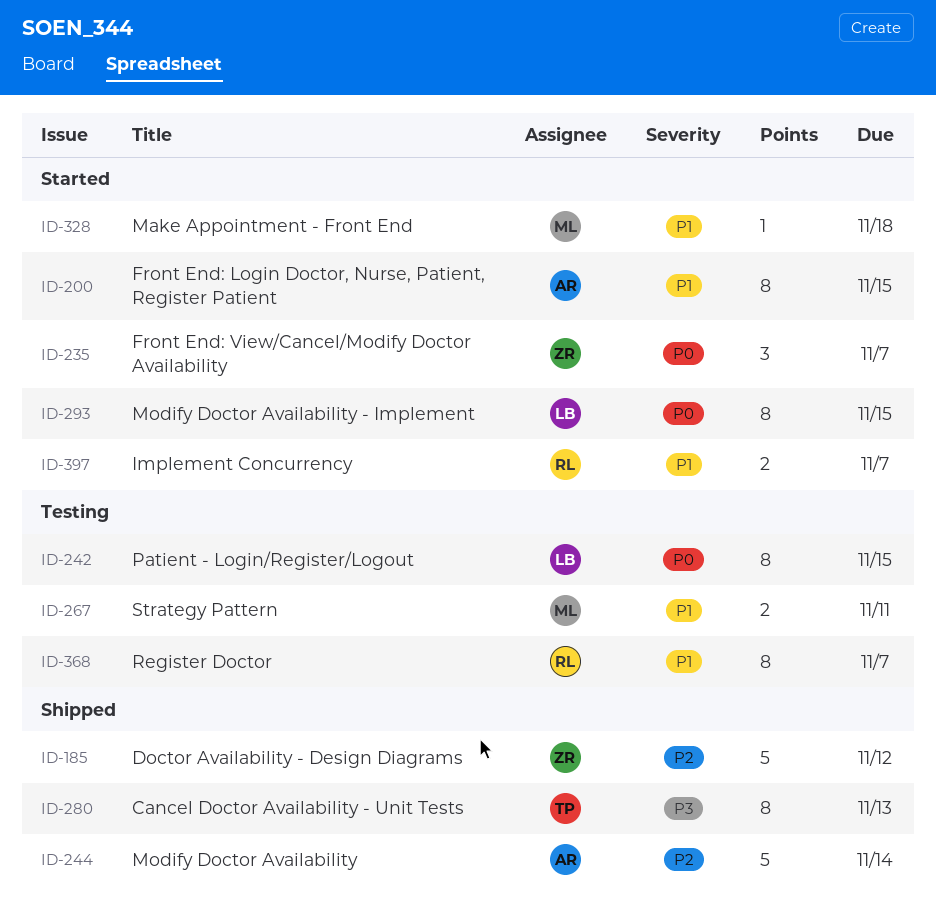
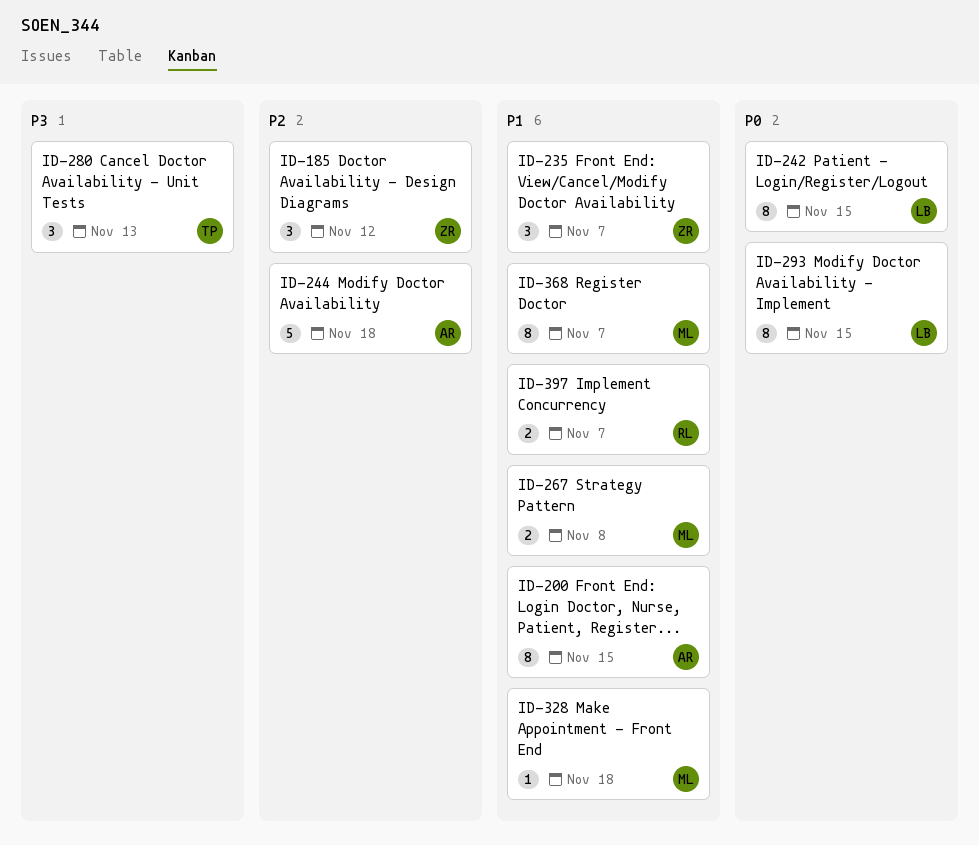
ID-185, estimate: 5 -> 3
ID-235, priority: P0 -> P1
ID-244, due: Nov 14 -> Nov 18
ID-267, due: Nov 11 -> Nov 8
ID-280, estimate: 8 -> 3
ID-368, owner: RL -> ML

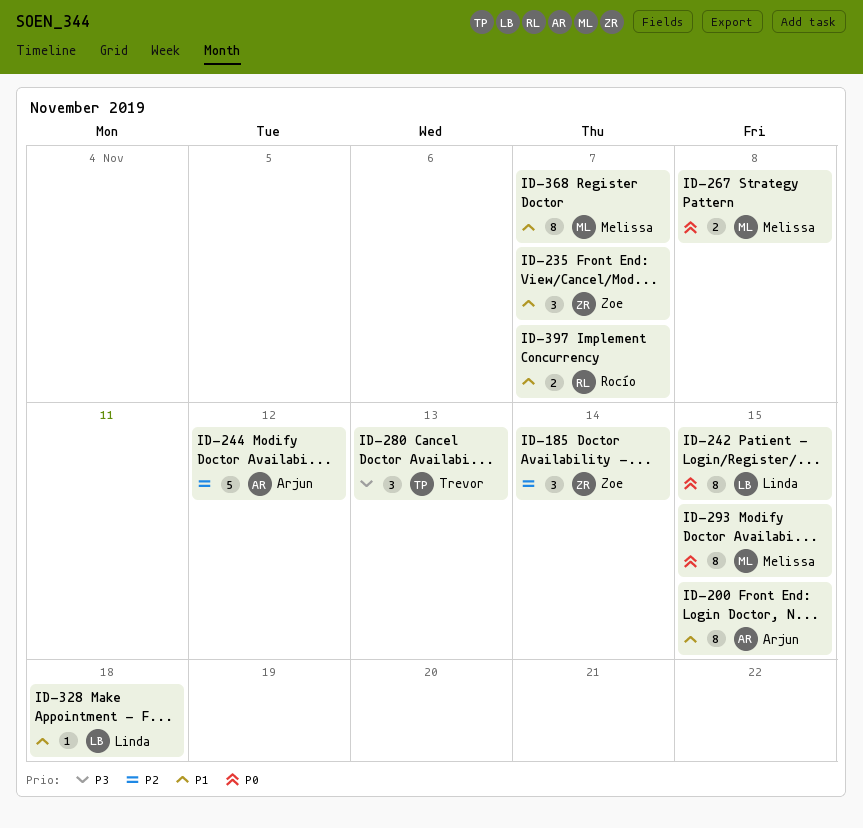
ID-185, due: Nov 12 -> Nov 14
ID-244, due: Nov 18 -> Nov 12
ID-267, priority: P1 -> P0
ID-293, owner: Linda -> Melissa
ID-328, owner: Melissa -> Linda

